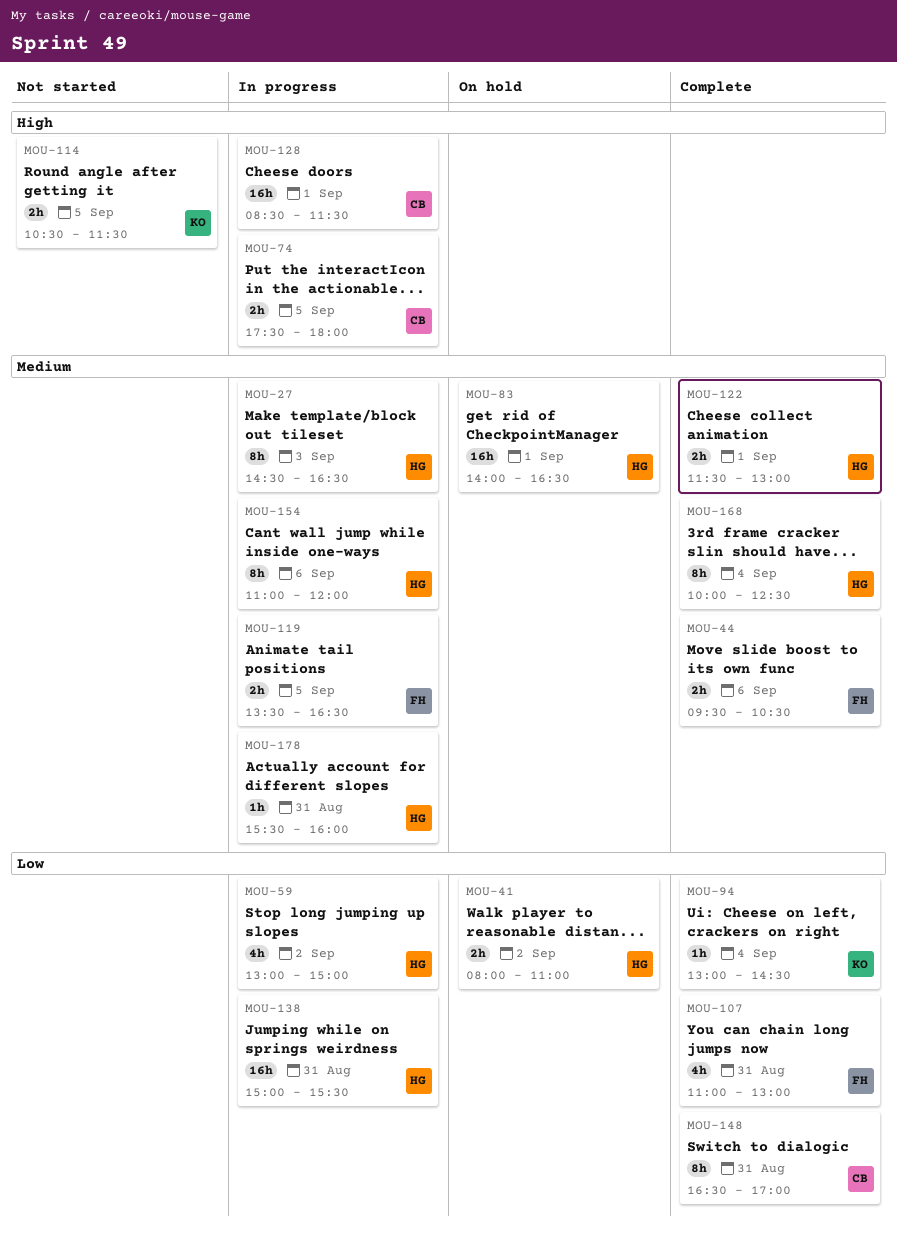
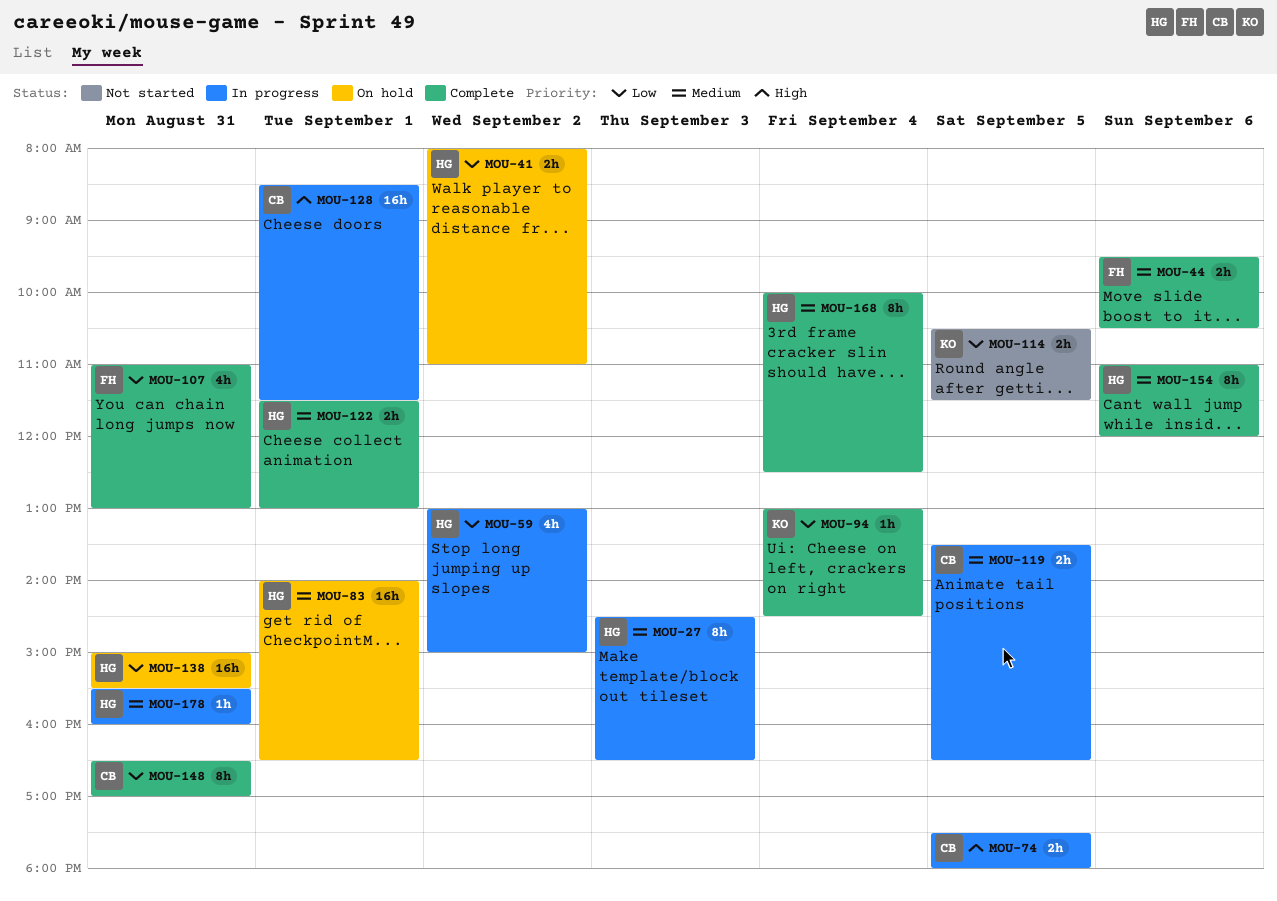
MOU-114, priority: High -> Low
MOU-119, owner: FH -> CB
MOU-138, status: In progress -> On hold
MOU-154, status: In progress -> Complete

